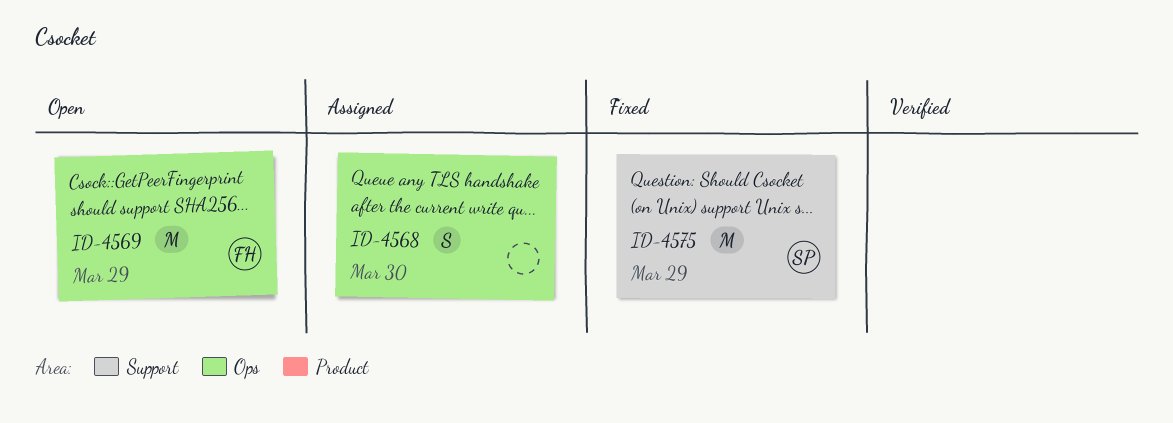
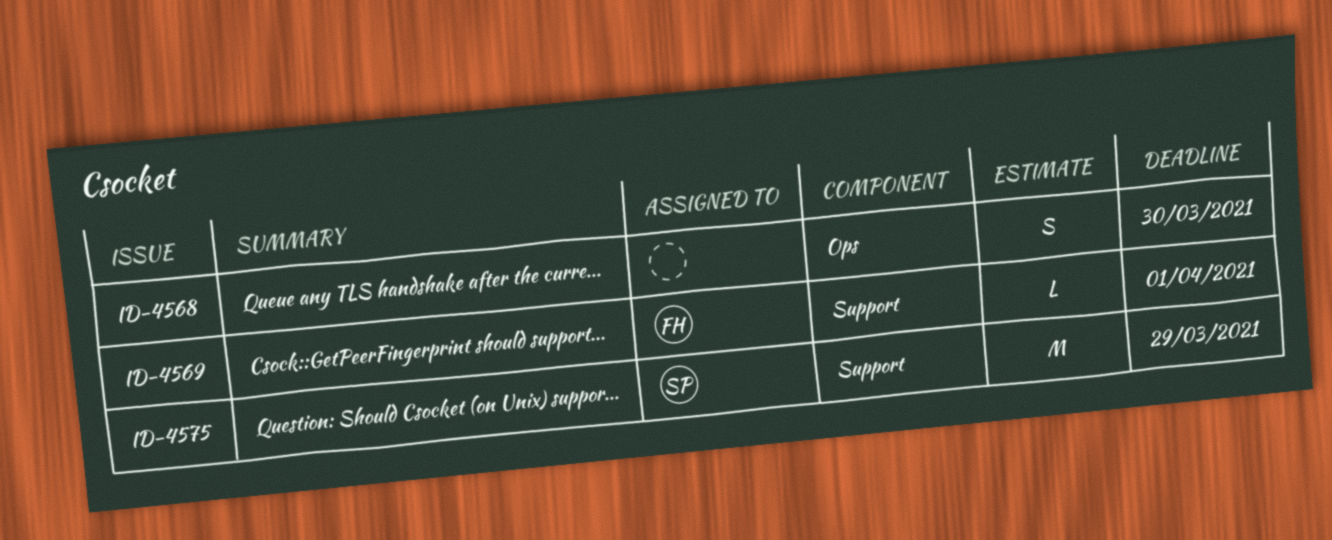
ID-4569, label: Ops -> Support
ID-4569, estimate: M -> L
ID-4569, due: Mar 29 -> Apr 1

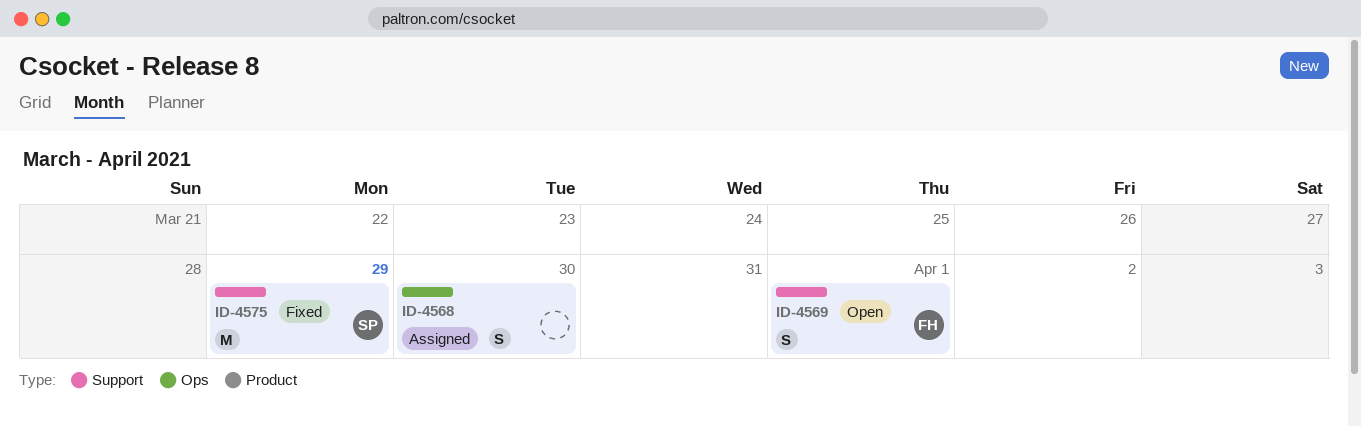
ID-4569, estimate: L -> S

